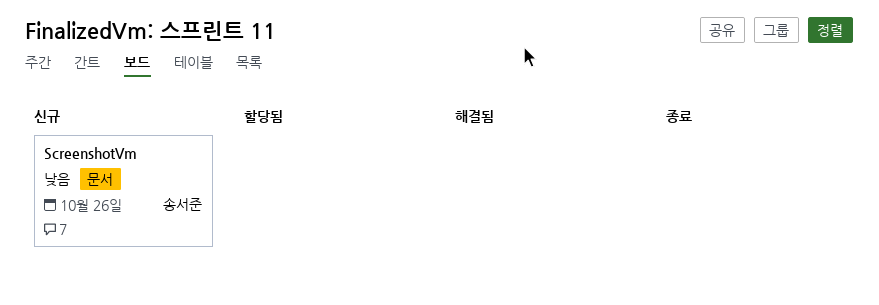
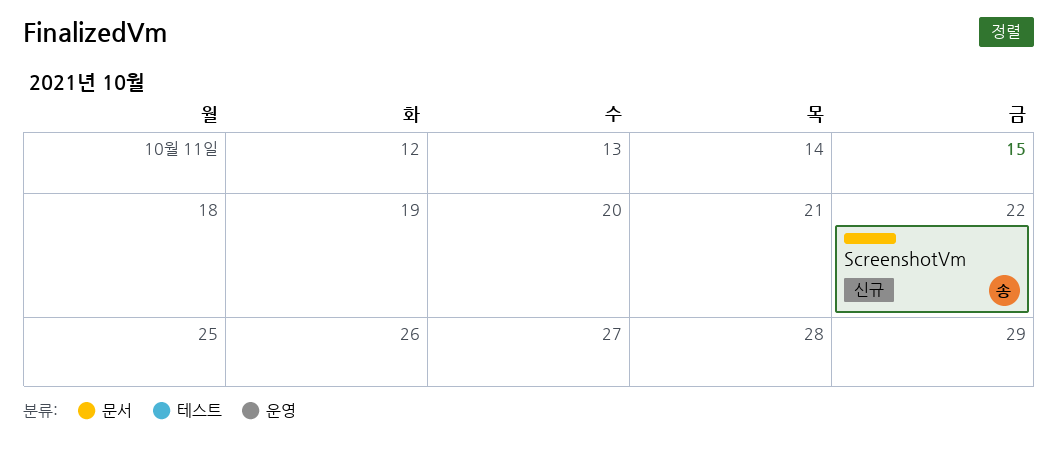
ScreenshotVm, due: Oct 26 -> Oct 22

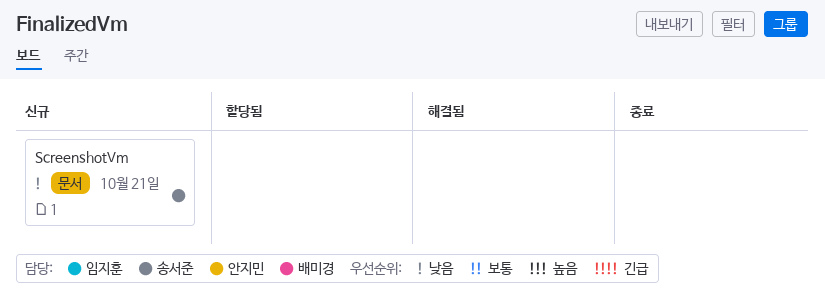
ScreenshotVm, due: Oct 22 -> Oct 21

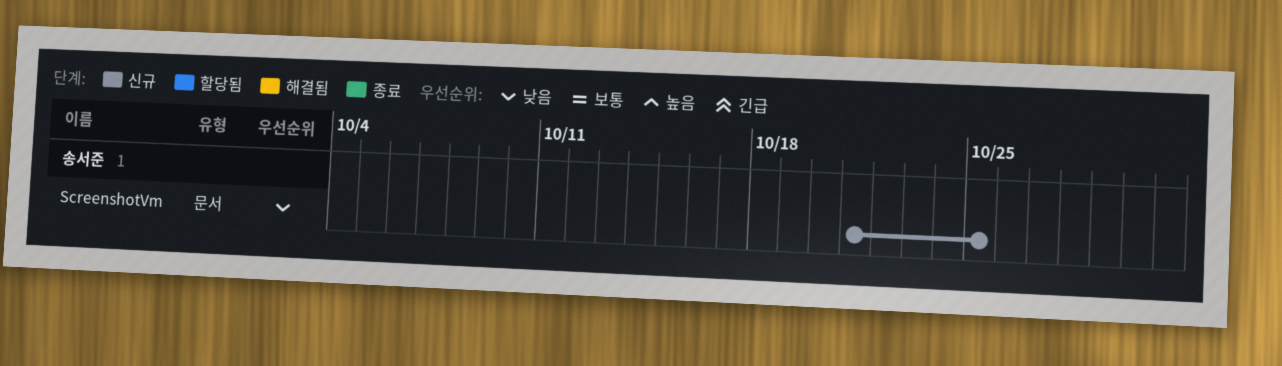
ScreenshotVm, due: Oct 21 -> Oct 25

